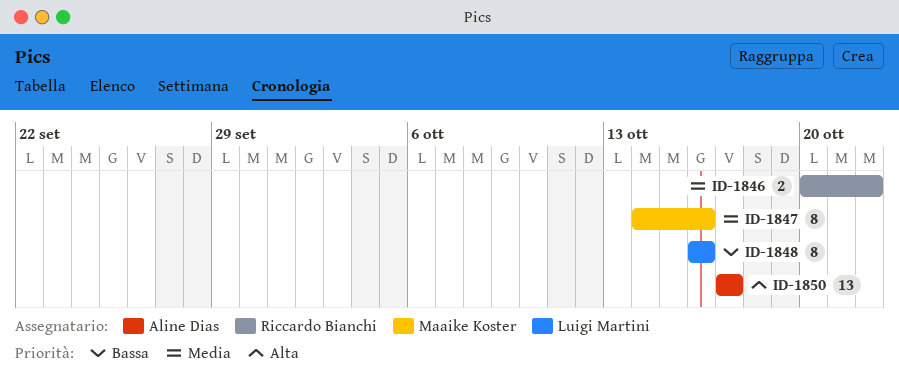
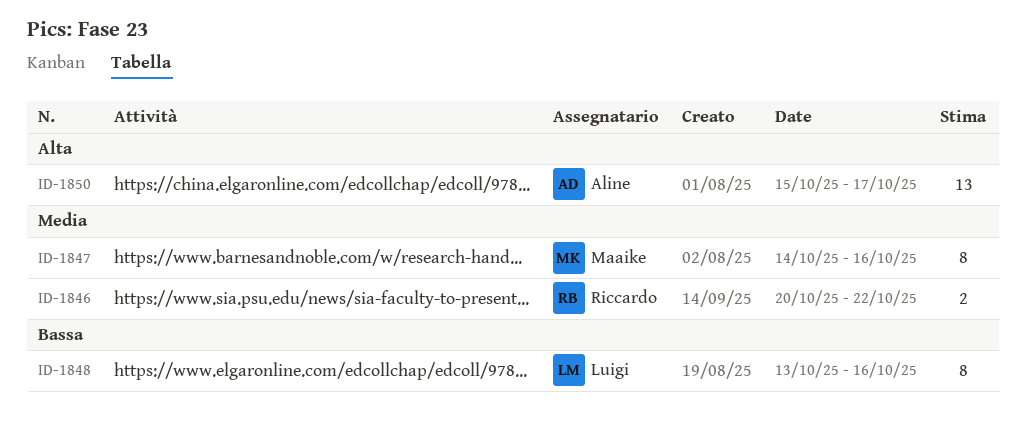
ID-1848, start: Oct 16 -> Oct 13
ID-1850, start: Oct 17 -> Oct 15

